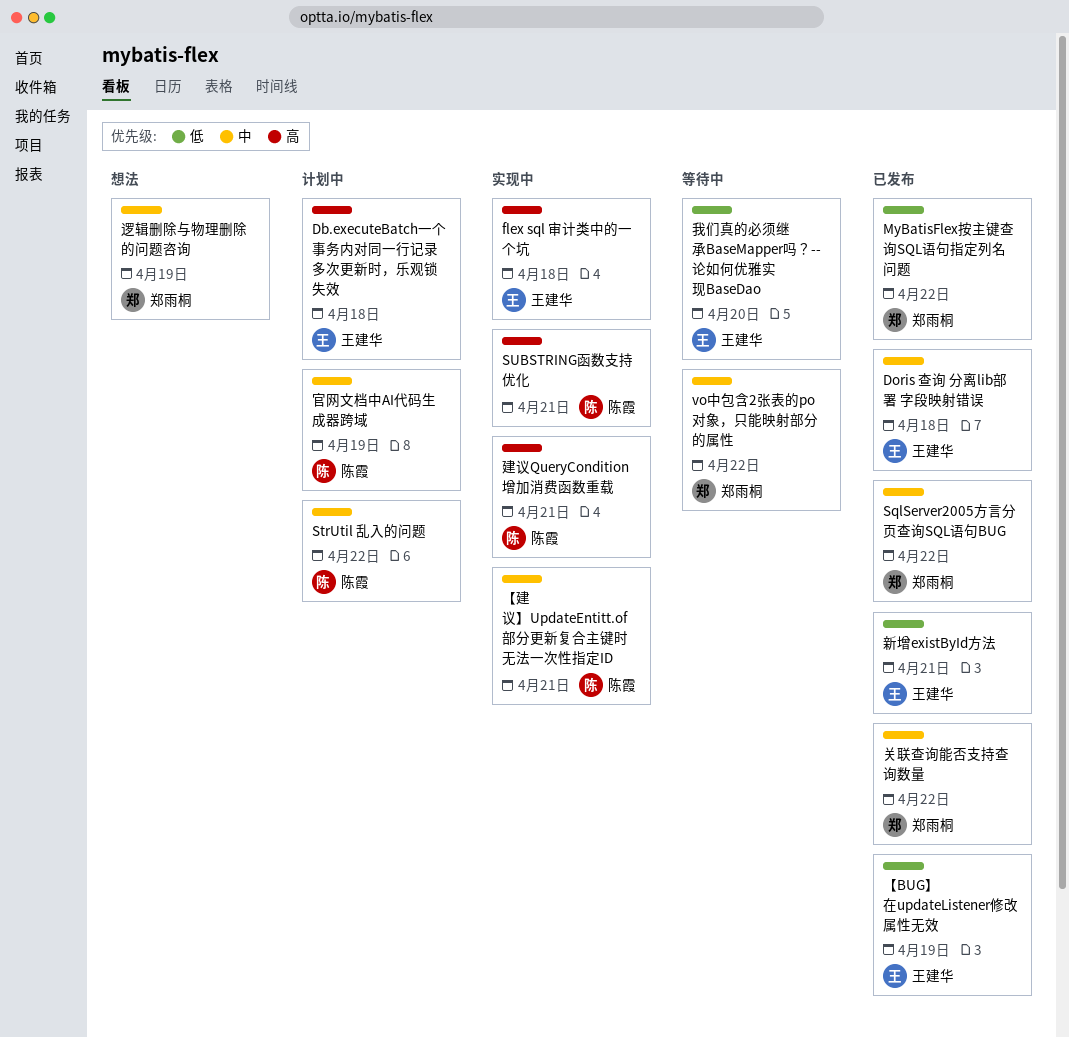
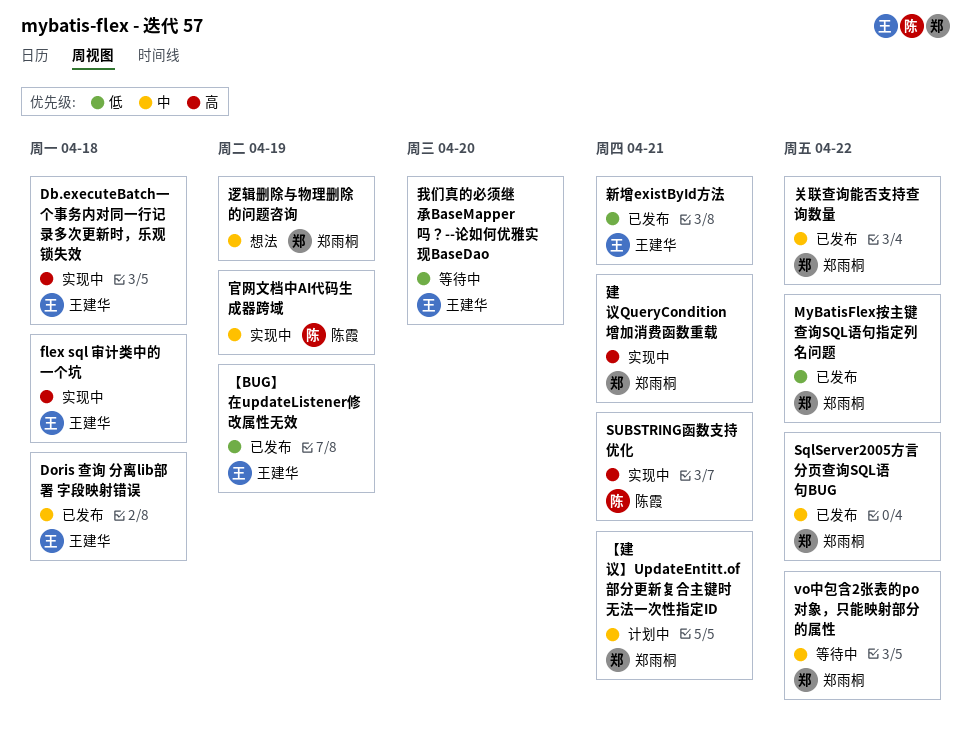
Db.executeBatch一个事务内对同一行记录多次更新时，乐观锁失效, status: 计划中 -> 实现中
StrUtil 乱入的问题: present -> none
【建议】UpdateEntitt.of部分更新复合主键时无法一次性指定ID, status: 实现中 -> 计划中
【建议】UpdateEntitt.of部分更新复合主键时无法一次性指定ID, owner: 陈霞 -> 郑雨桐
官网文档中AI代码生成器跨域, status: 计划中 -> 实现中
建议QueryCondition增加消费函数重载, owner: 陈霞 -> 郑雨桐

